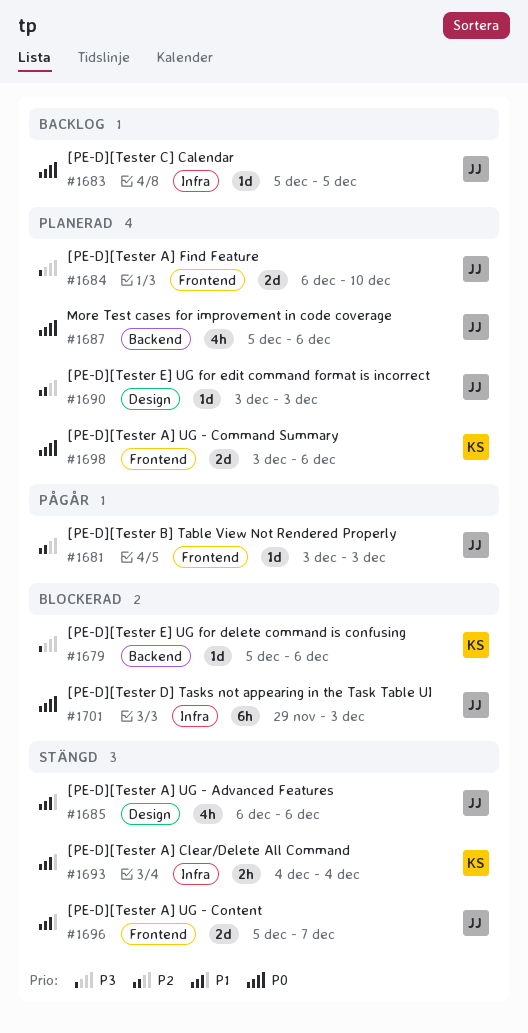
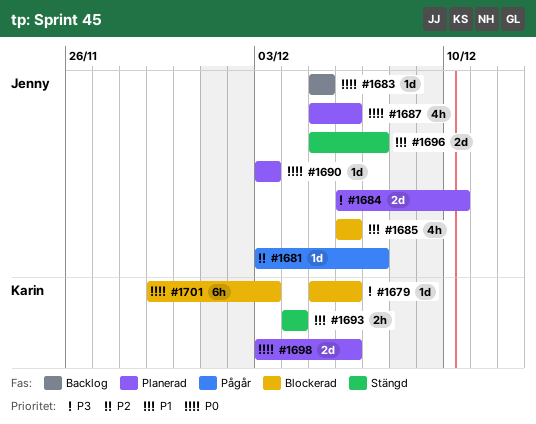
#1681, due: Dec 3 -> Dec 7
#1685, status: Stängd -> Blockerad
#1690, priority: P2 -> P0
#1701, owner: Jenny -> Karin

